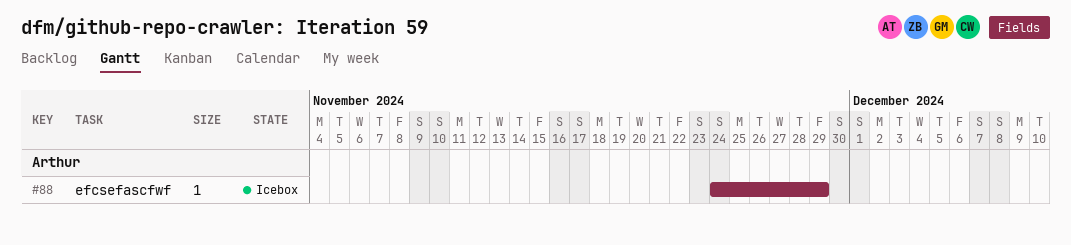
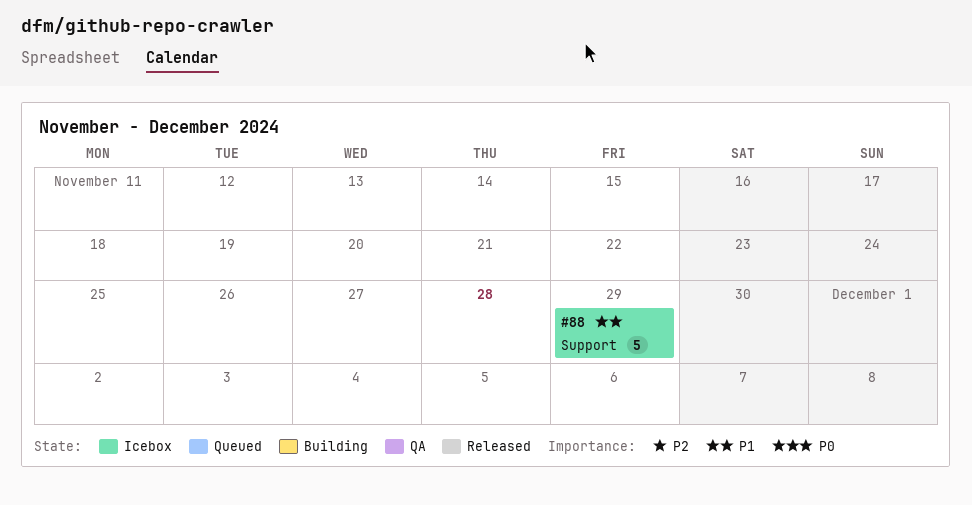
#88, estimate: 1 -> 5

